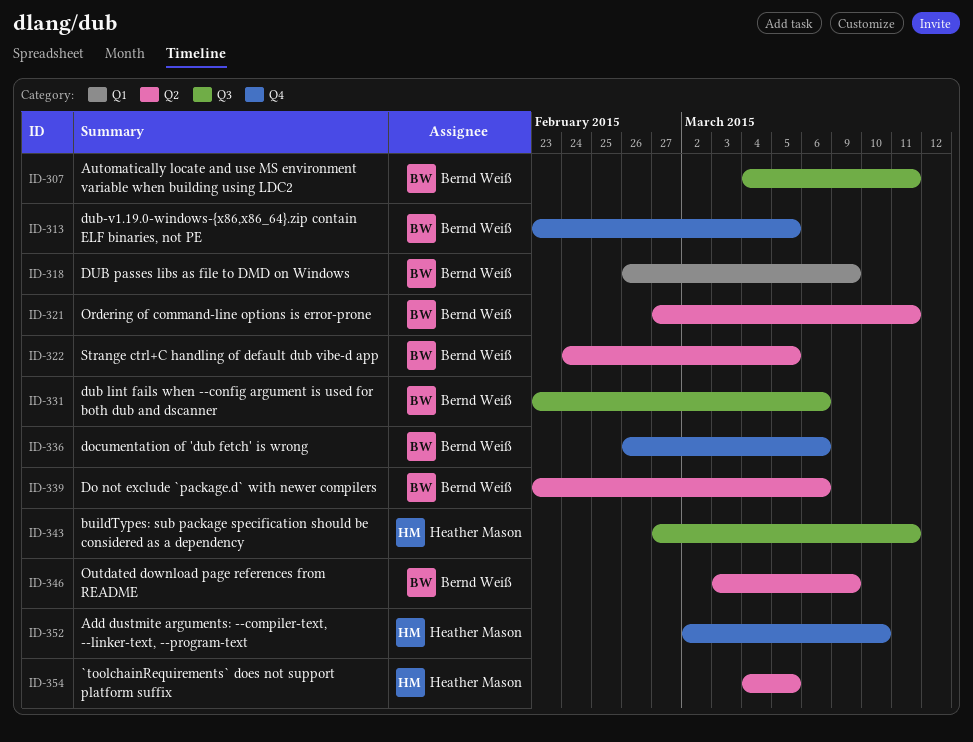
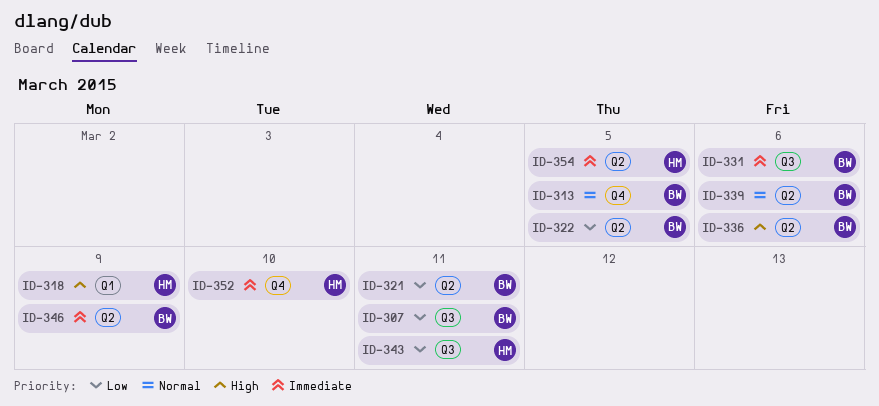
ID-318, owner: Bernd Weiß -> Heather Mason
ID-336, label: Q4 -> Q2

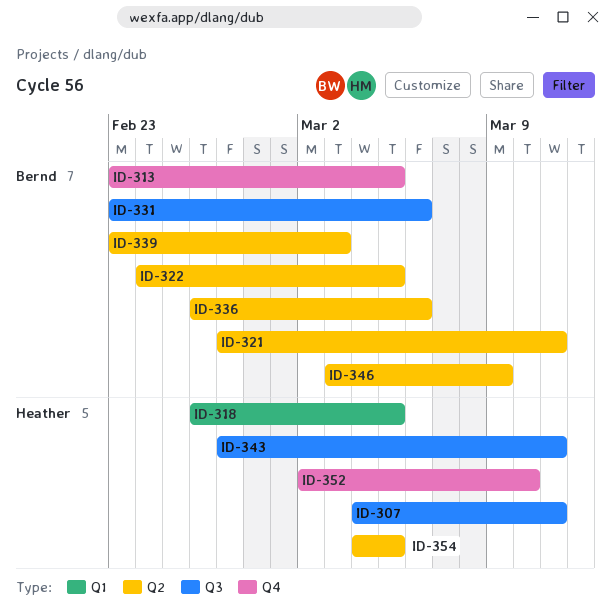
ID-307, owner: Bernd -> Heather
ID-318, due: Mar 9 -> Mar 5
ID-339, due: Mar 6 -> Mar 3

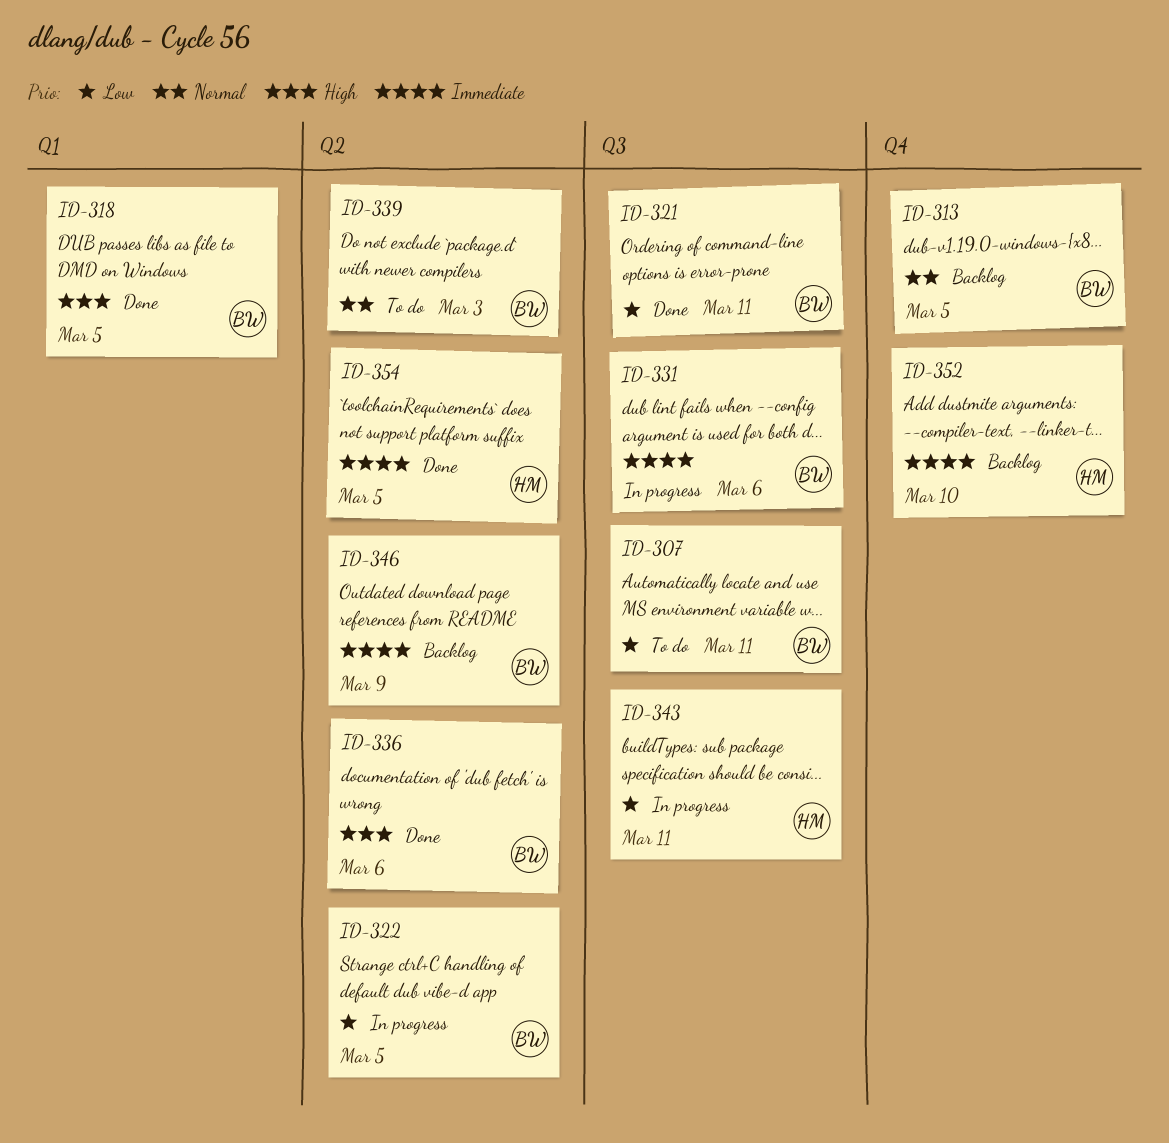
ID-307, owner: Heather -> Bernd
ID-318, owner: Heather -> Bernd
ID-321, label: Q2 -> Q3

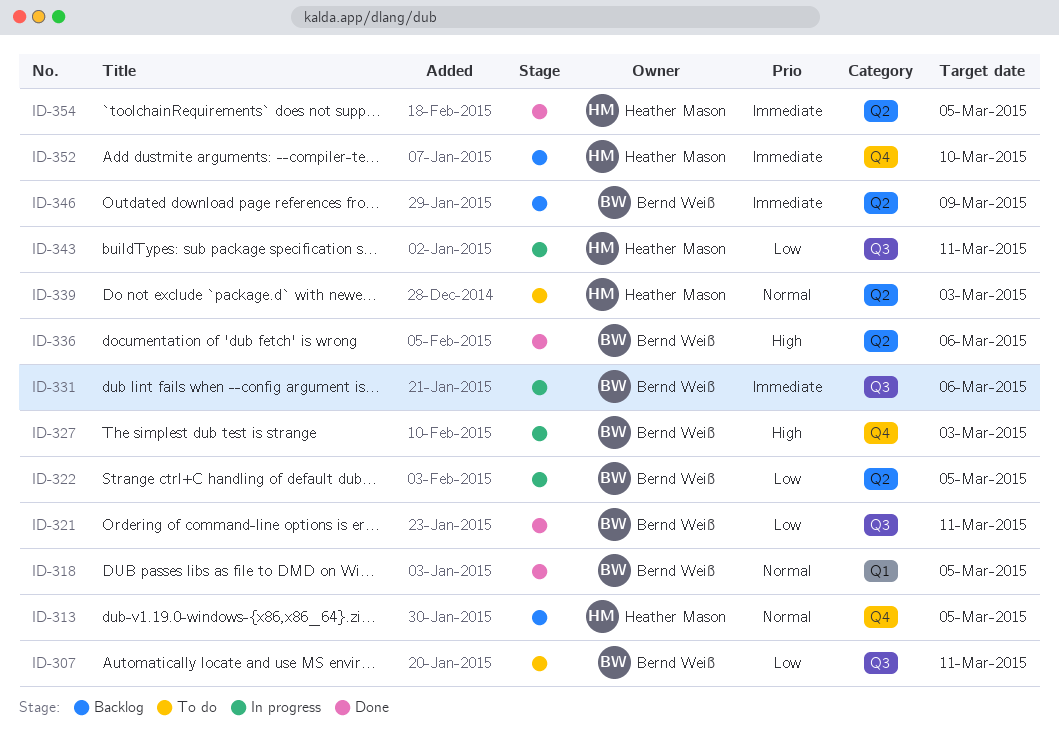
ID-313, owner: Bernd Weiß -> Heather Mason
ID-318, priority: High -> Normal
ID-327: none -> present
ID-339, owner: Bernd Weiß -> Heather Mason

